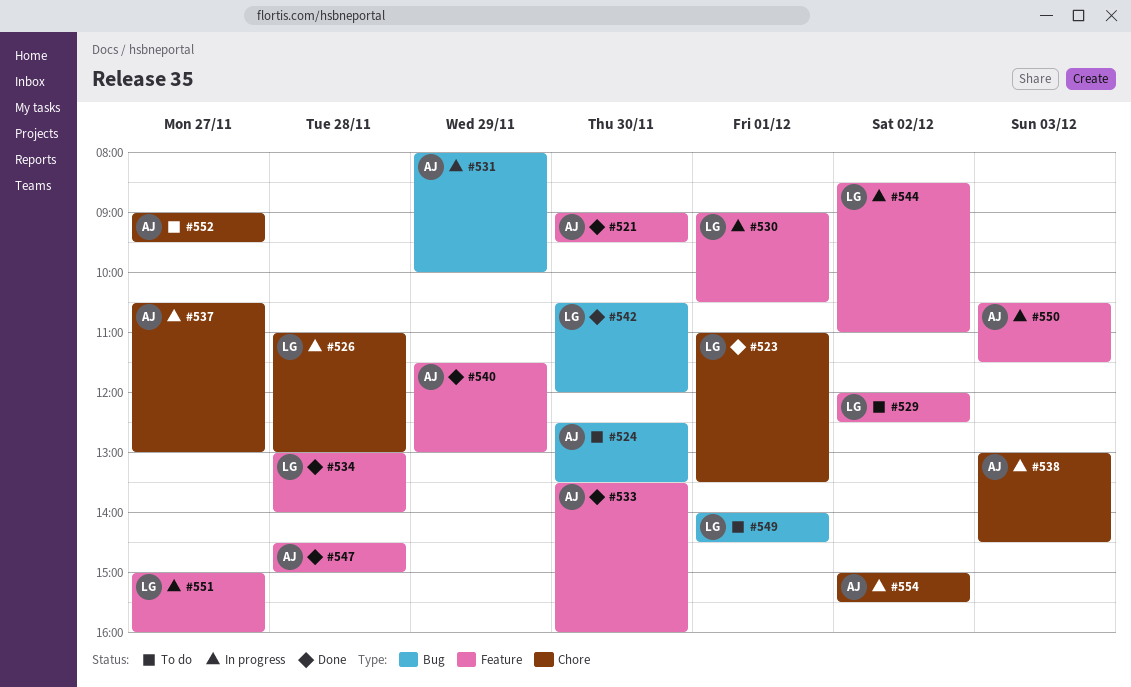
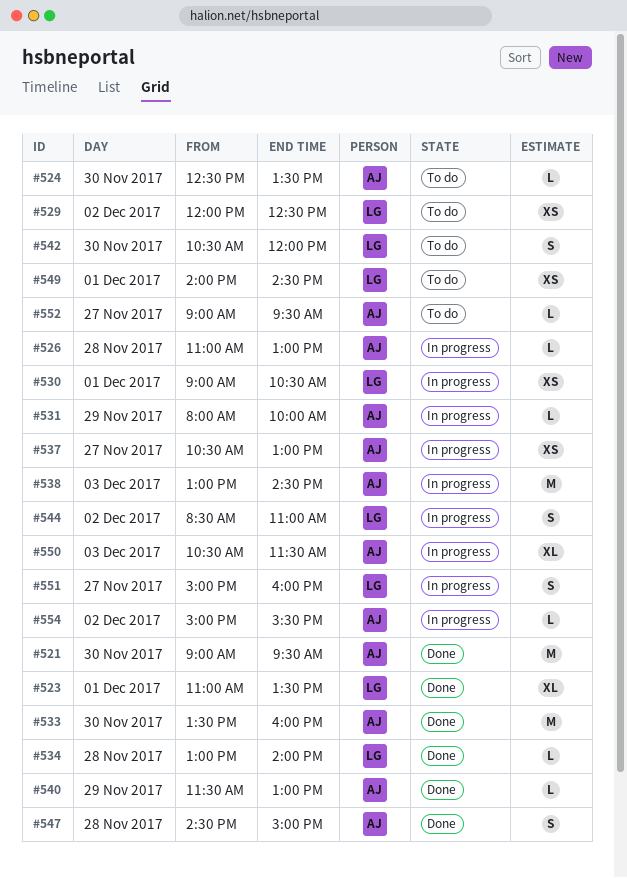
#526, owner: LG -> AJ
#542, status: Done -> To do

